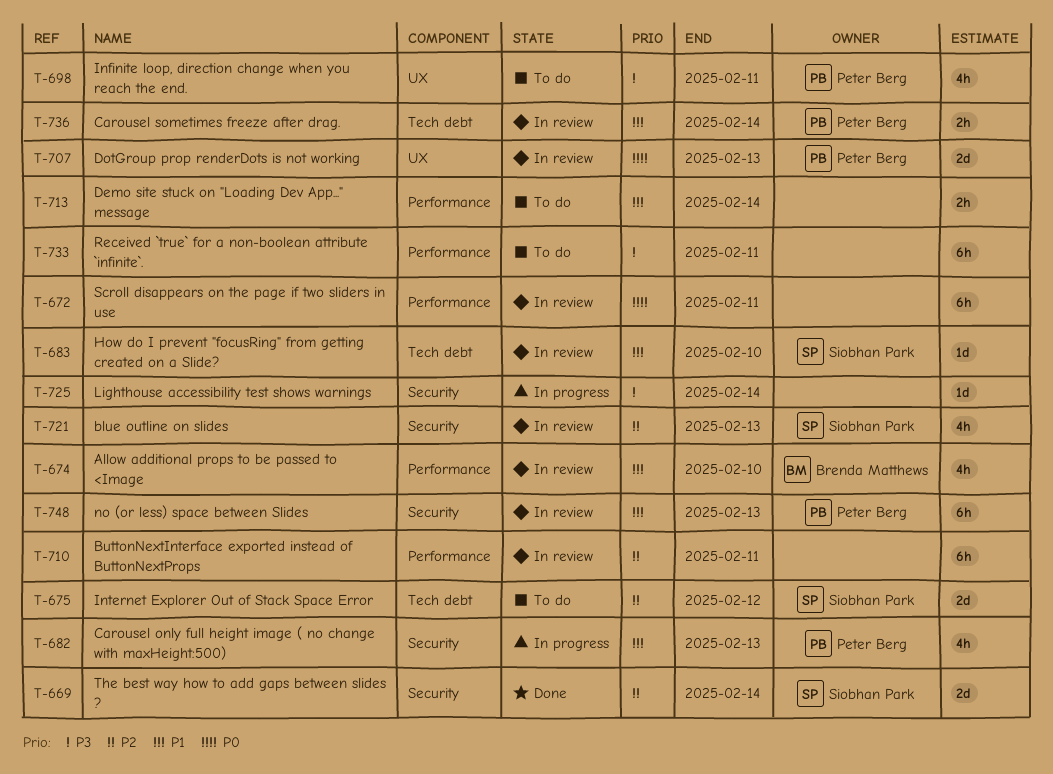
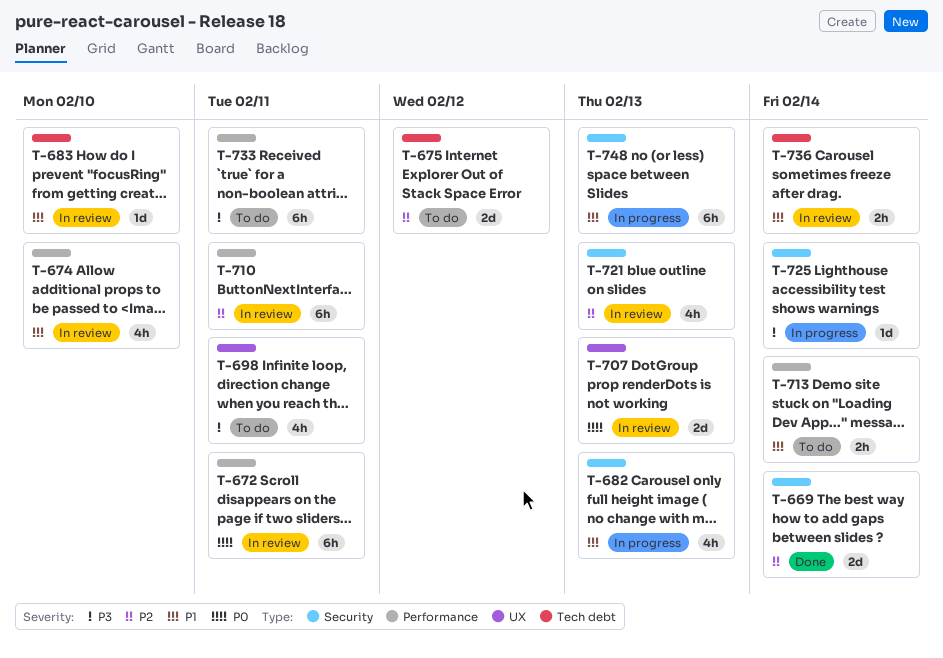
T-748, status: In review -> In progress

